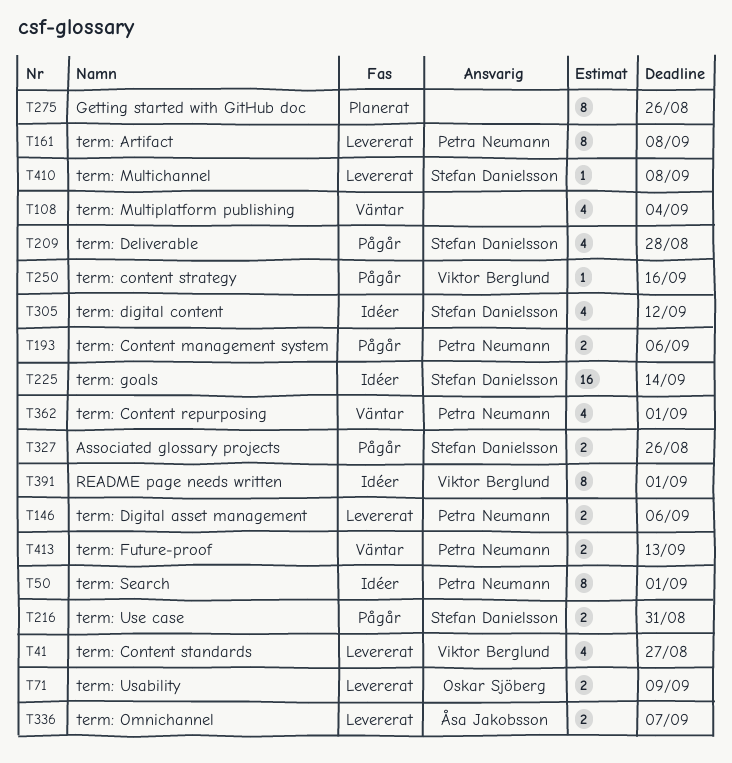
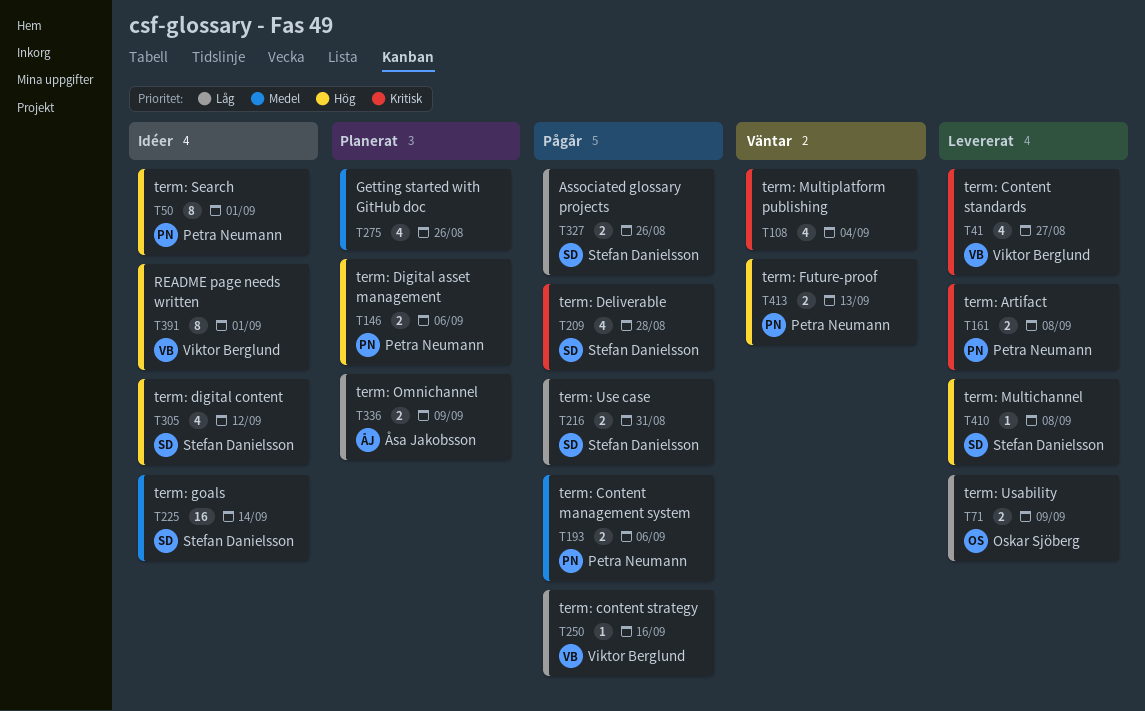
T146, status: Levererat -> Planerat
T161, estimate: 8 -> 2
T275, estimate: 8 -> 4
T336, status: Levererat -> Planerat
T336, due: Sep 7 -> Sep 9
T362: present -> none

